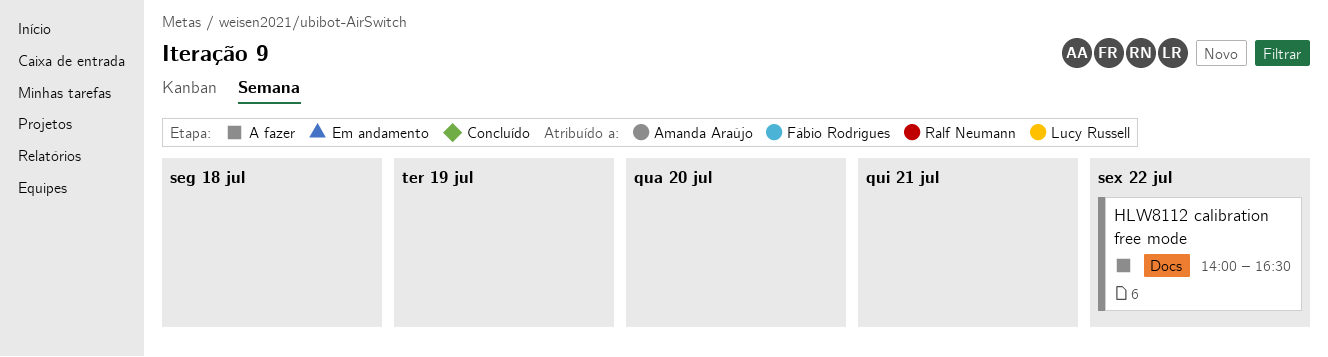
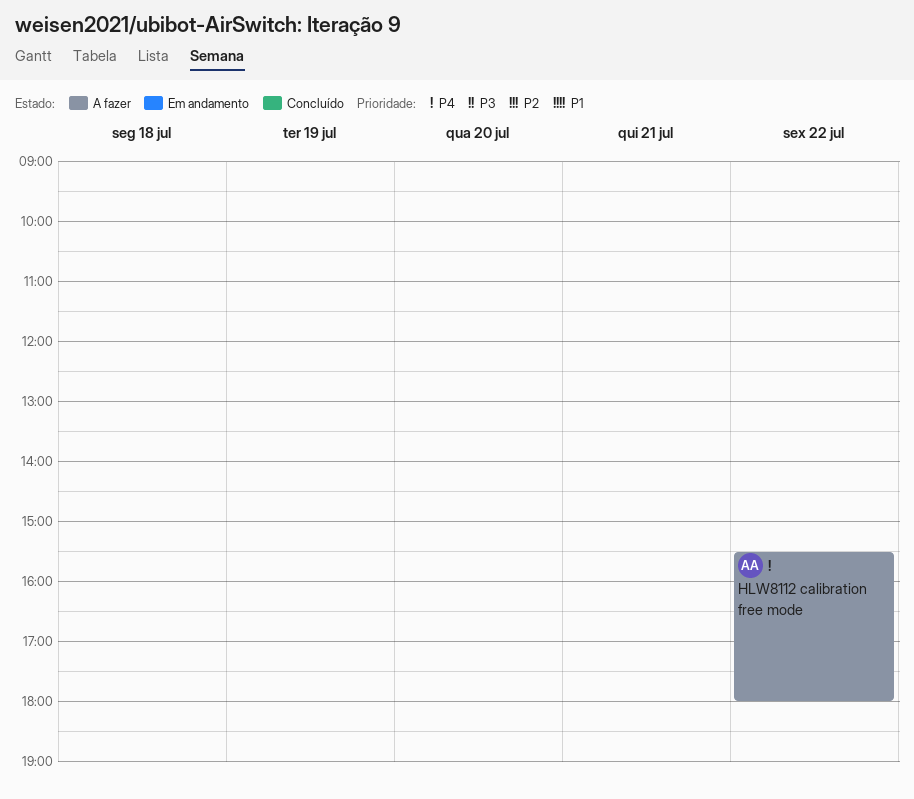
HLW8112 calibration free mode, begins: 14:00 -> 15:30
HLW8112 calibration free mode, ends: 16:30 -> 18:00

